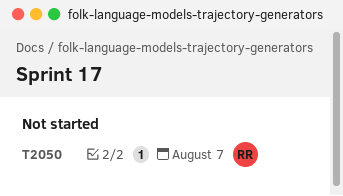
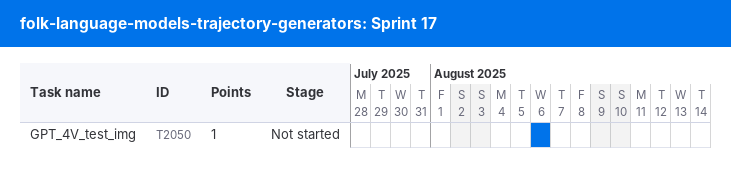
T2050, due: Aug 7 -> Aug 6

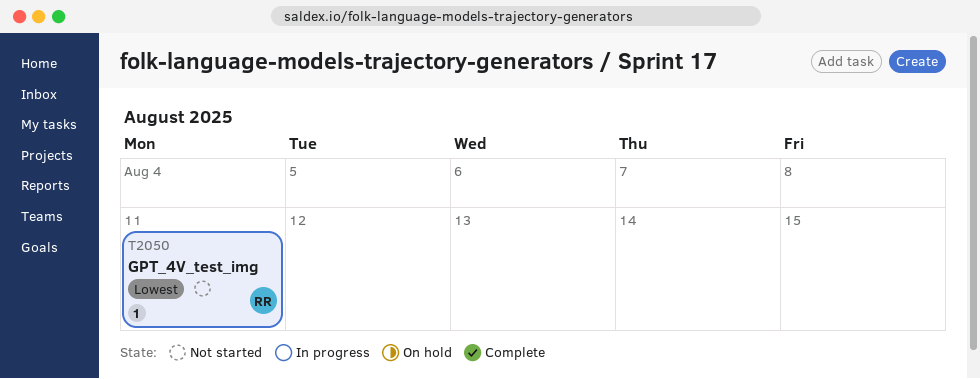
T2050, due: Aug 6 -> Aug 11

